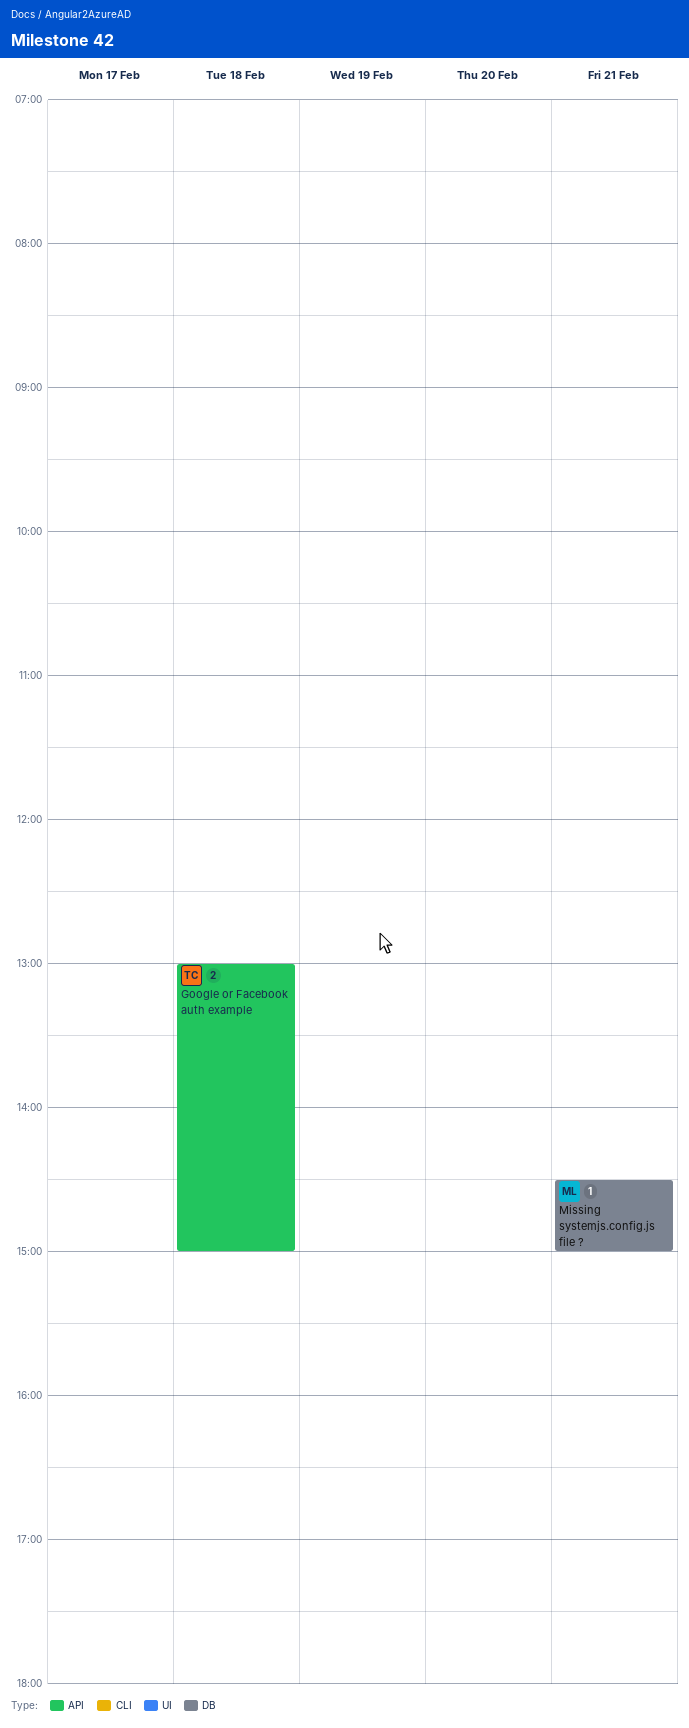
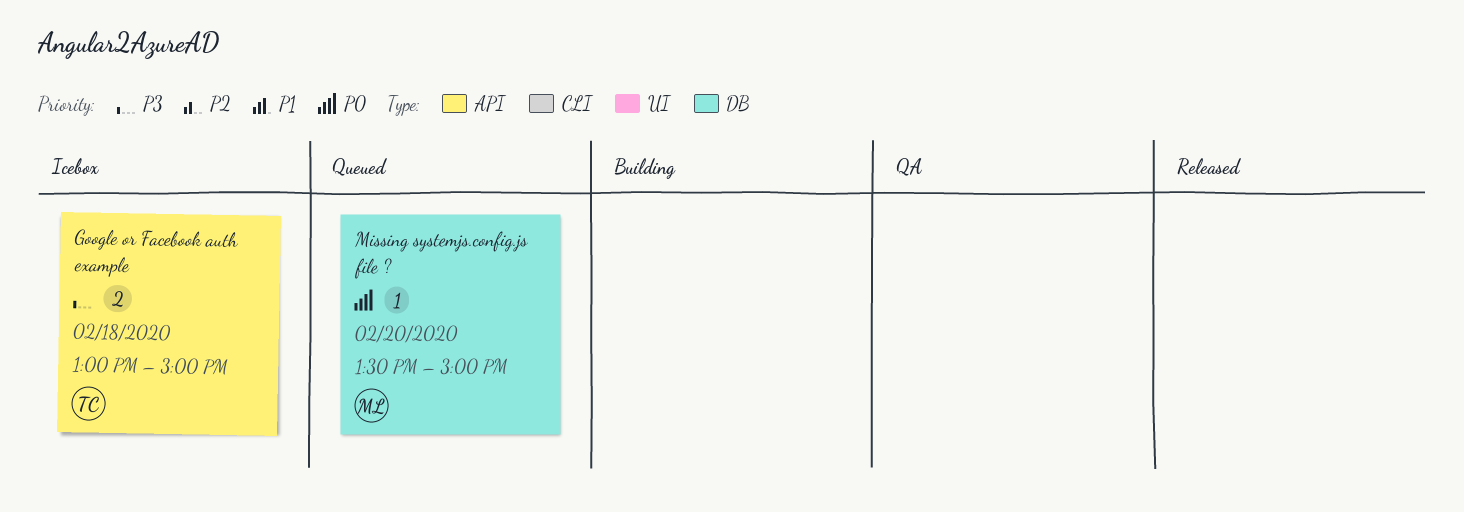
Missing systemjs.config.js file ?, day: Feb 21 -> Feb 20
Missing systemjs.config.js file ?, begins: 14:30 -> 13:30

